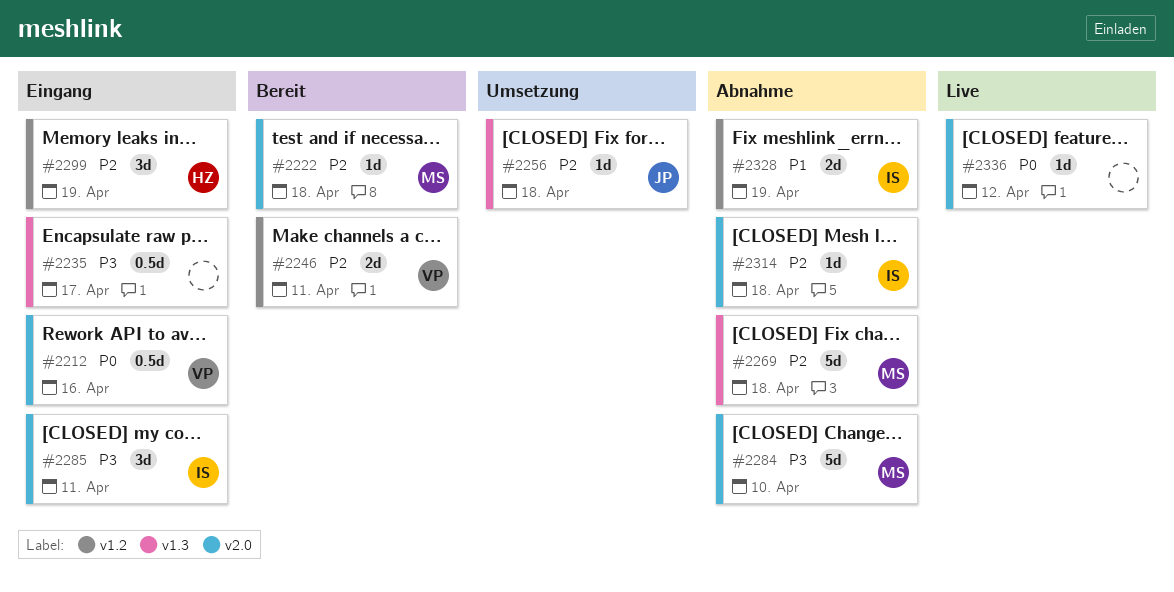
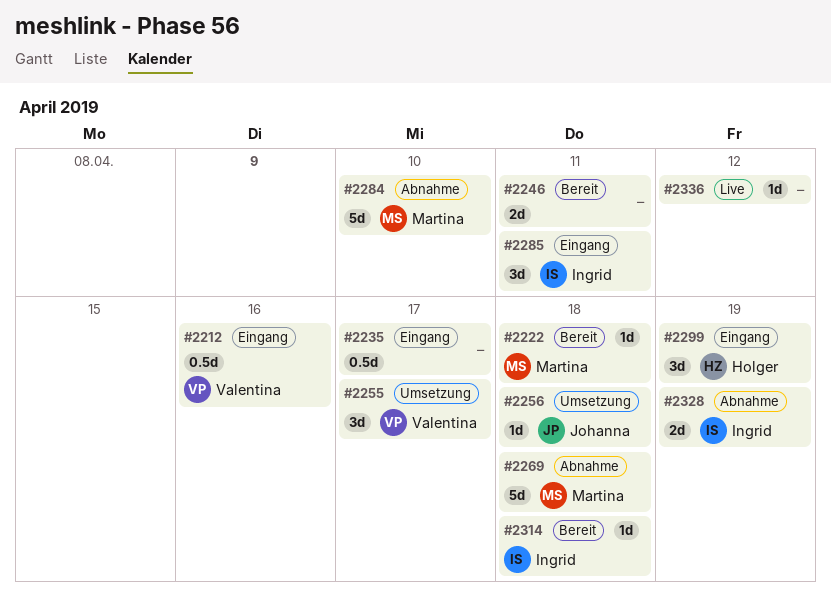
#2246, owner: Valentina -> none
#2255: none -> present
#2314, status: Abnahme -> Bereit

